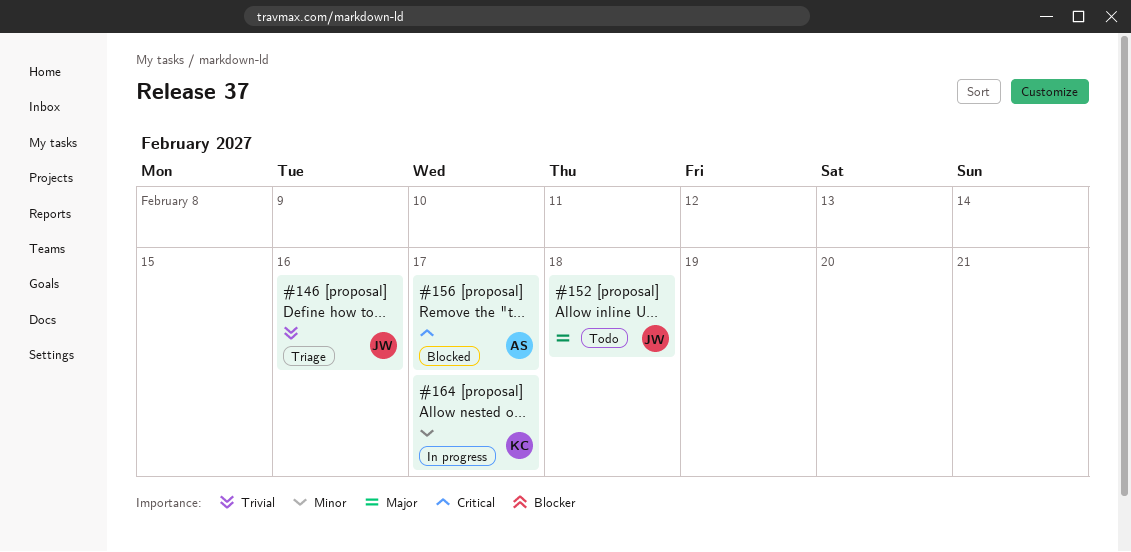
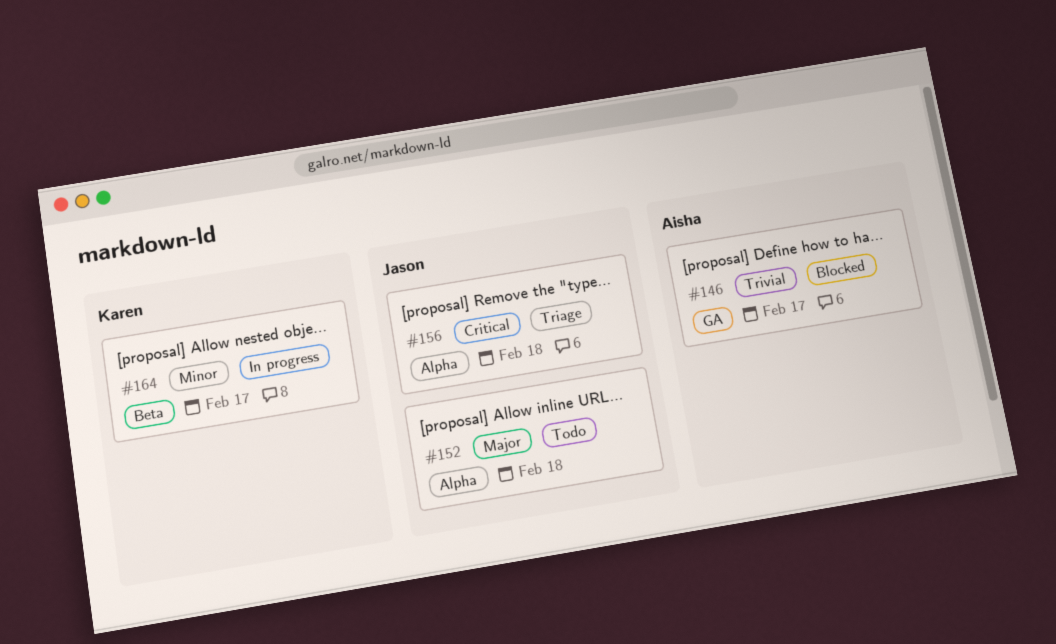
#146, status: Triage -> Blocked
#146, owner: Jason -> Aisha
#146, due: Feb 16 -> Feb 17
#156, status: Blocked -> Triage
#156, owner: Aisha -> Jason
#156, due: Feb 17 -> Feb 18

